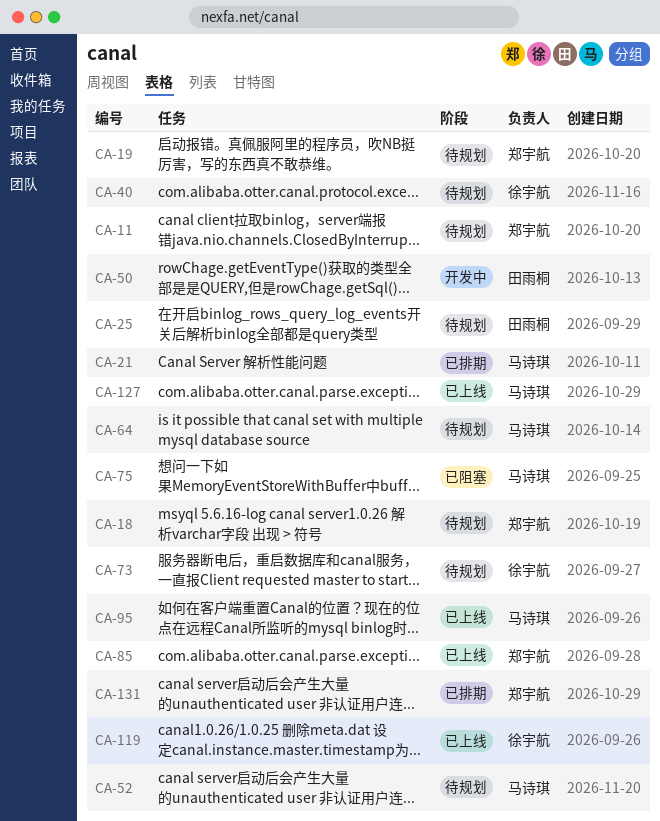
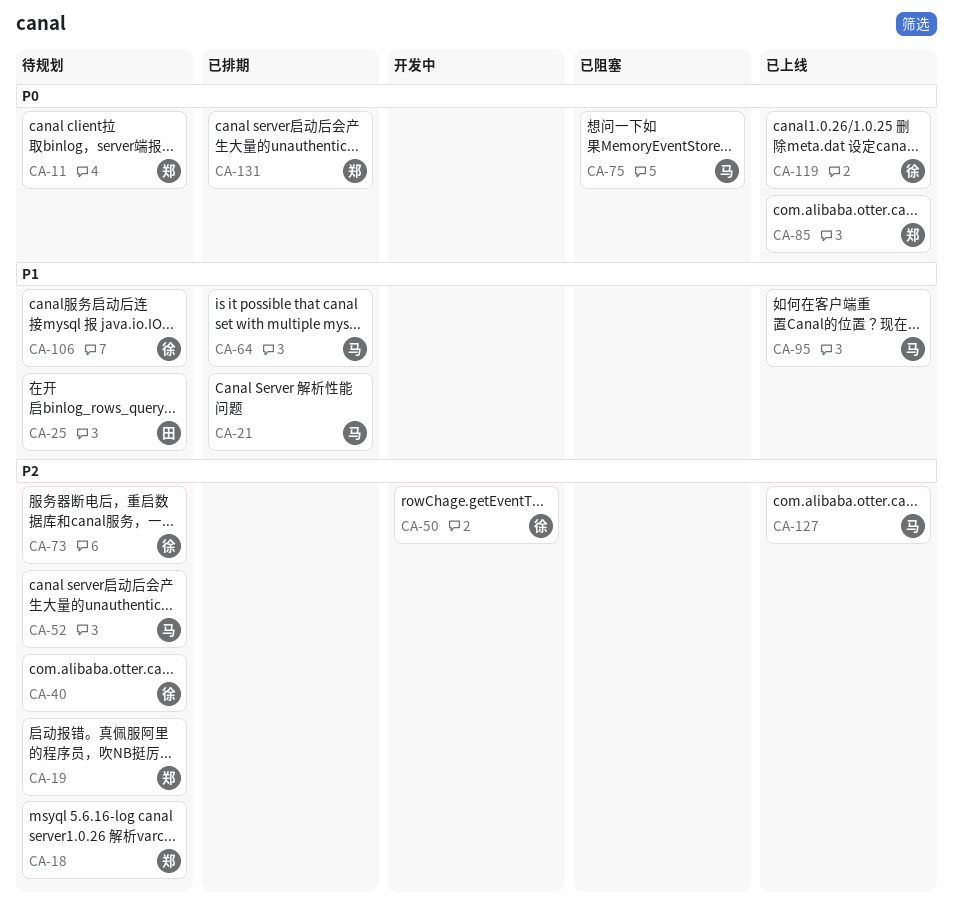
CA-50, owner: 田雨桐 -> 徐宇航
CA-64, status: 待规划 -> 已排期
CA-106: none -> present

